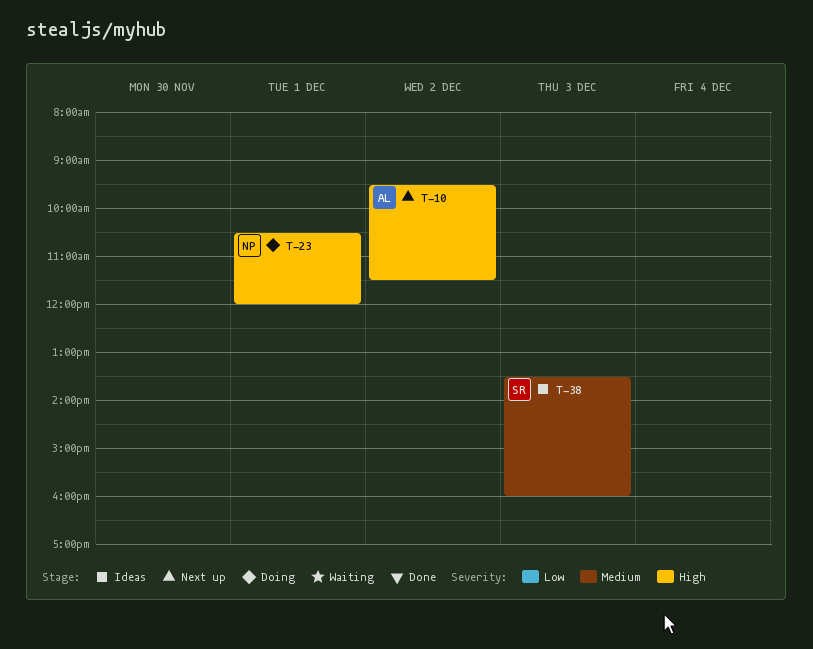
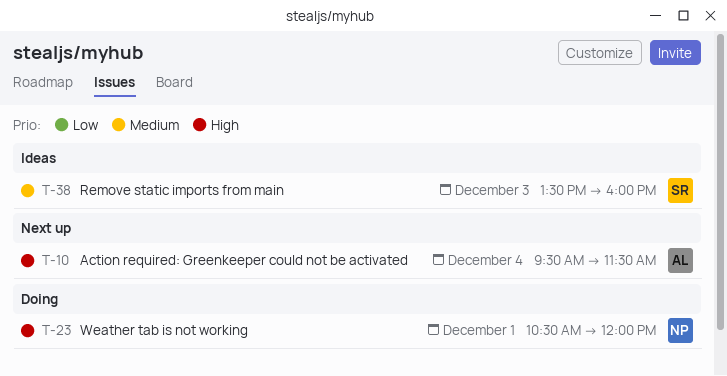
T-10, day: Dec 2 -> Dec 4

